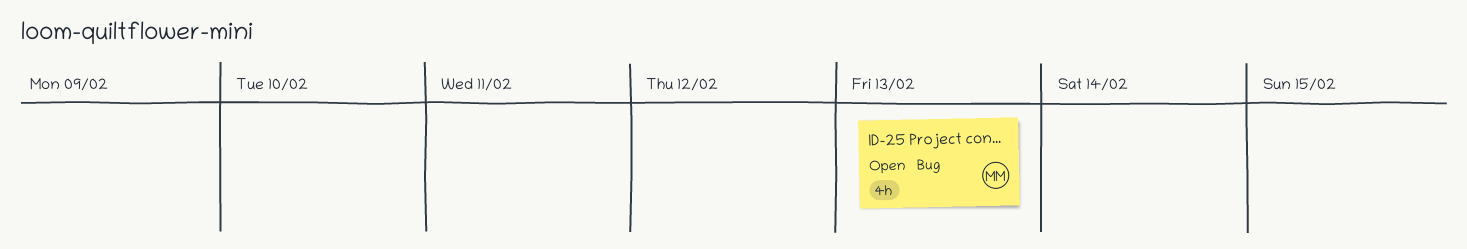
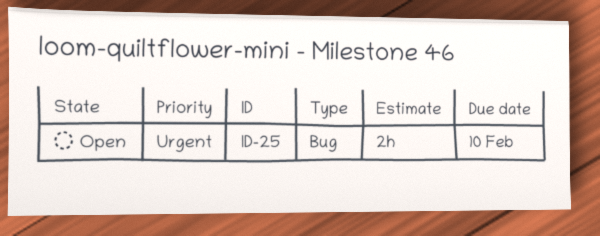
ID-25, estimate: 4h -> 2h
ID-25, due: Feb 13 -> Feb 10

